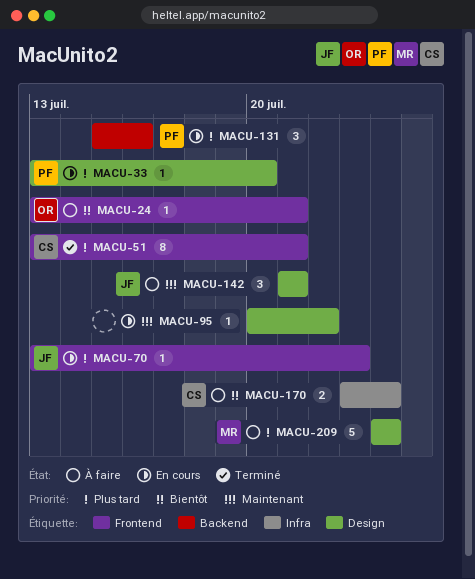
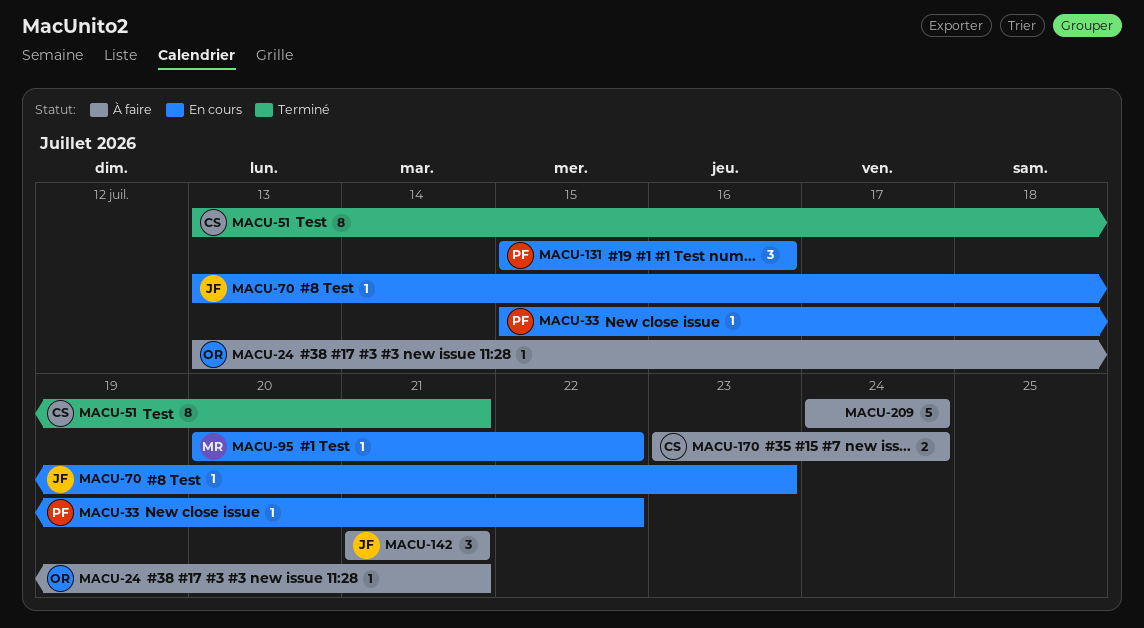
MACU-33, start: Jul 13 -> Jul 15
MACU-33, due: Jul 20 -> Jul 22
MACU-95, owner: none -> MR
MACU-209, owner: MR -> none

